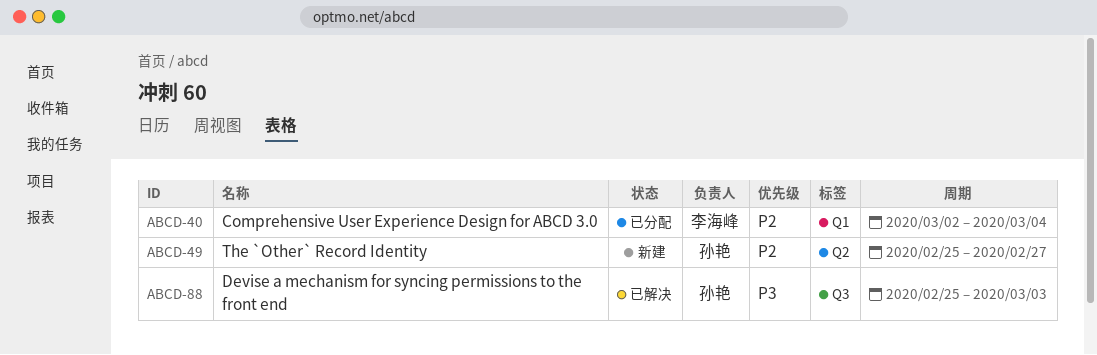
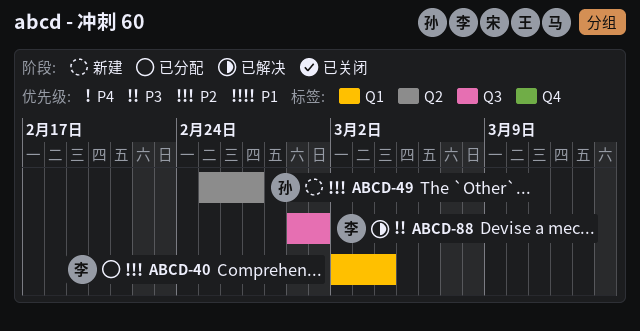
ABCD-88, owner: 孙艳 -> 李海峰
ABCD-88, start: Feb 25 -> Feb 29
ABCD-88, due: Mar 3 -> Mar 1

